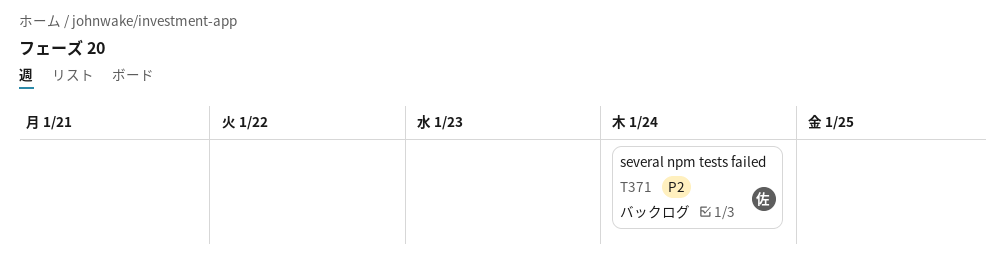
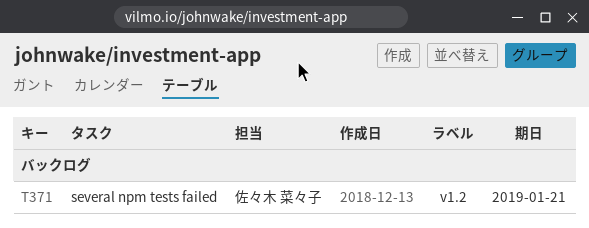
T371, due: Jan 24 -> Jan 21

